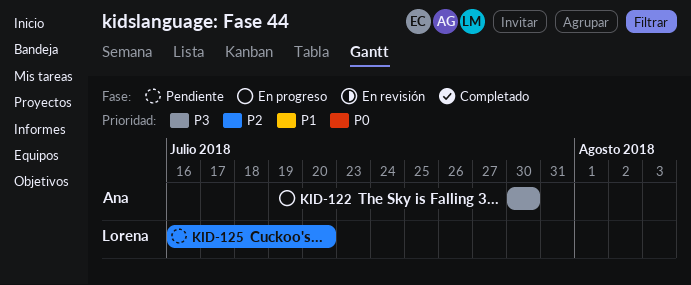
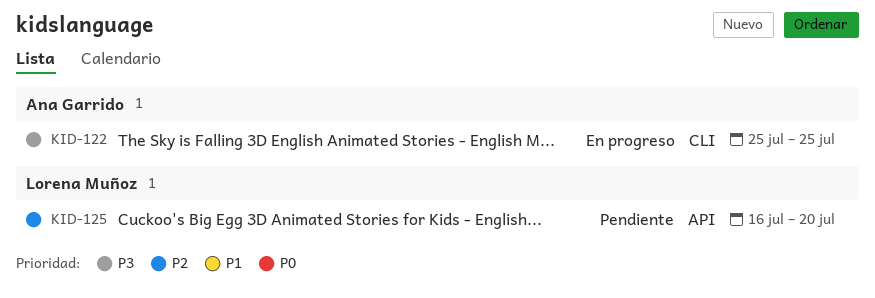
KID-122, start: Jul 30 -> Jul 25
KID-122, due: Jul 30 -> Jul 25

